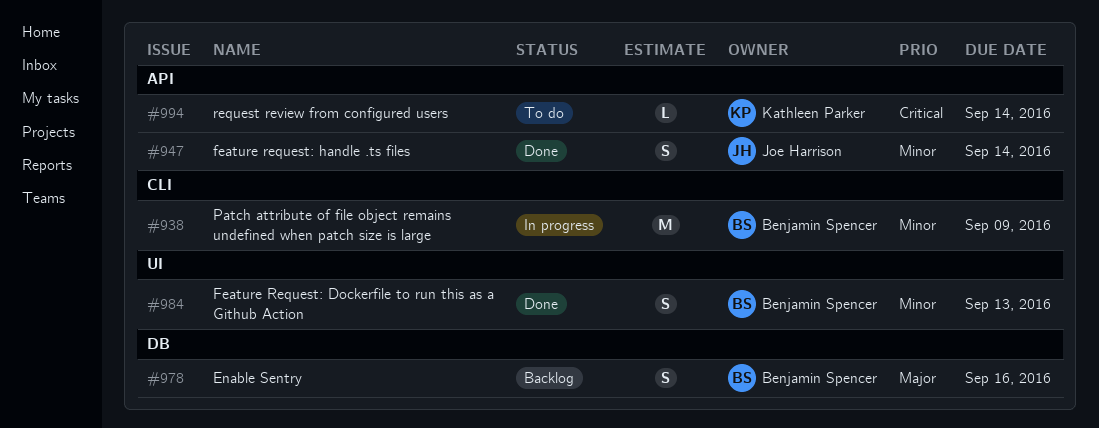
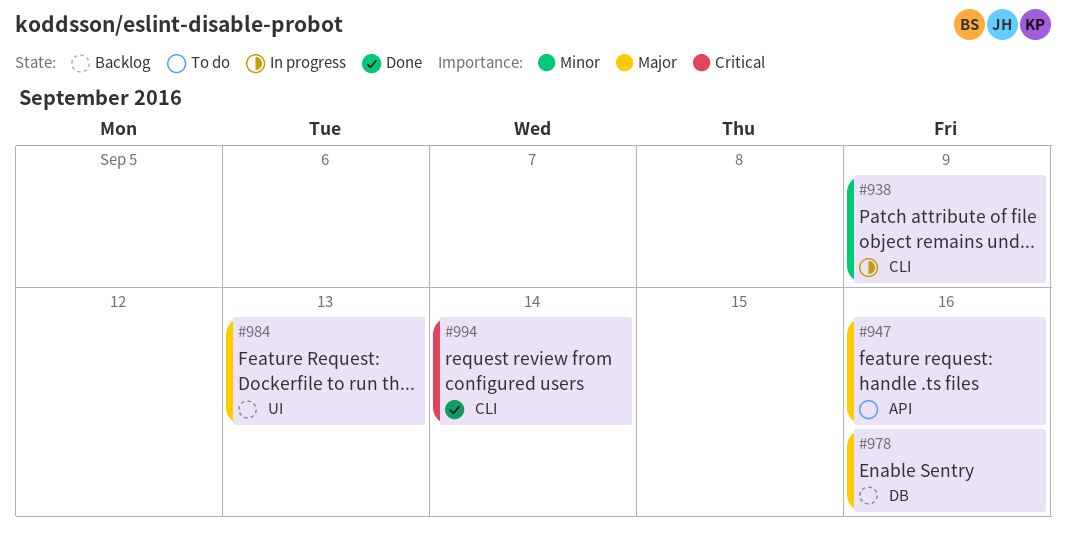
#947, status: Done -> To do
#947, priority: Minor -> Major
#947, due: Sep 14 -> Sep 16
#984, status: Done -> Backlog
#984, priority: Minor -> Major
#994, status: To do -> Done
#994, label: API -> CLI

